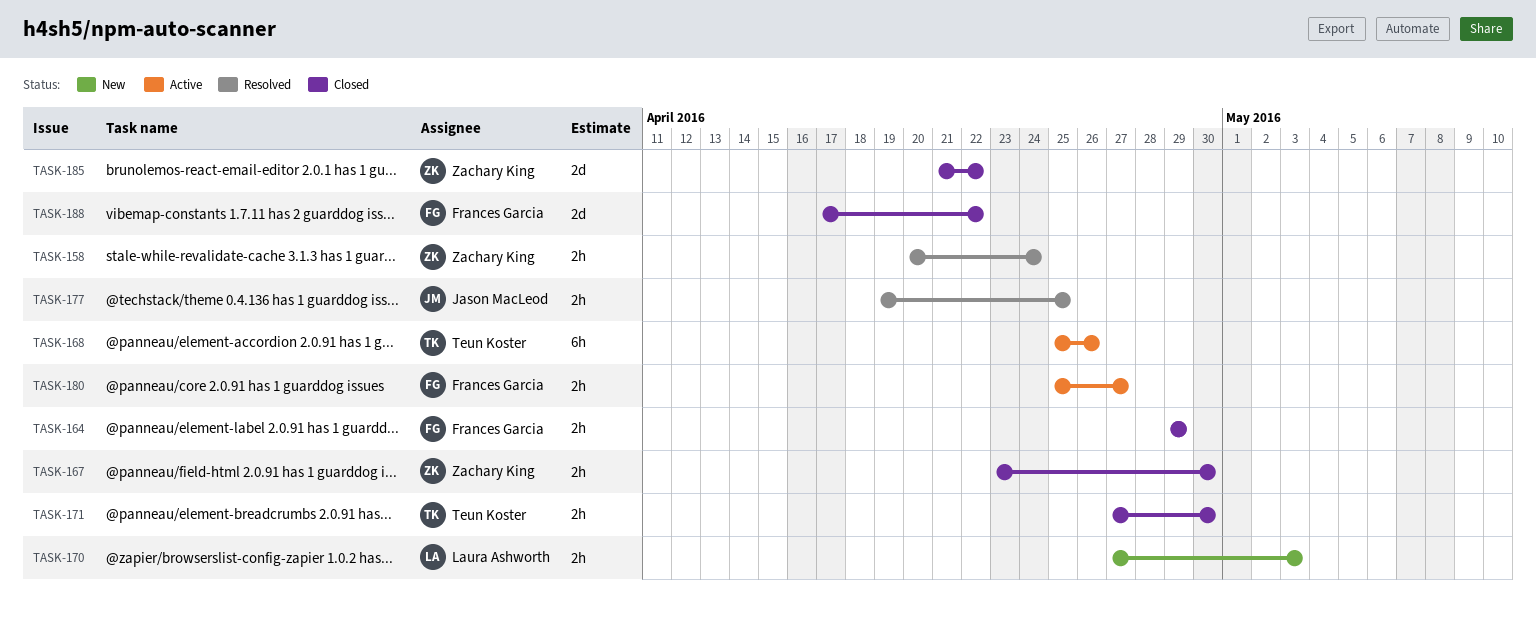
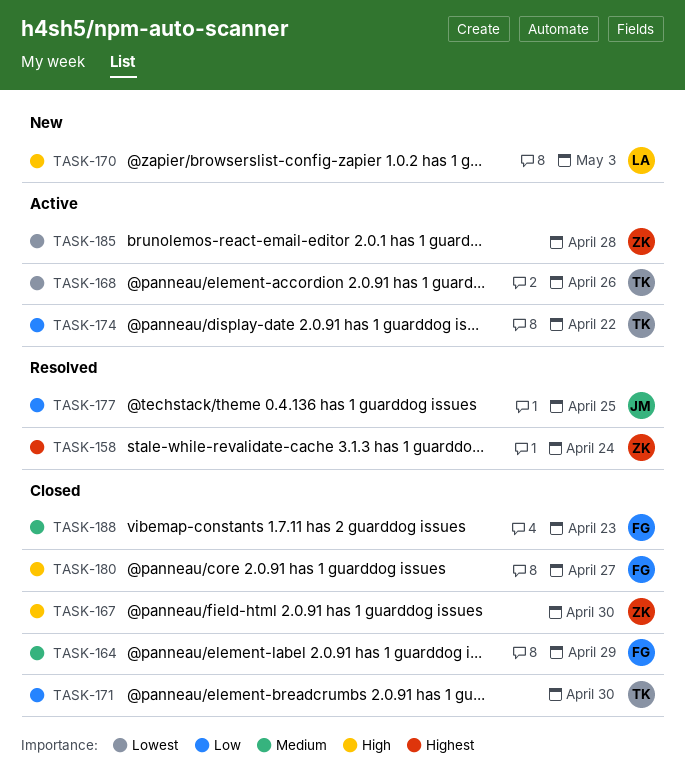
TASK-174: none -> present
TASK-180, status: Active -> Closed
TASK-185, status: Closed -> Active
TASK-185, due: Apr 22 -> Apr 28
TASK-188, due: Apr 22 -> Apr 23

